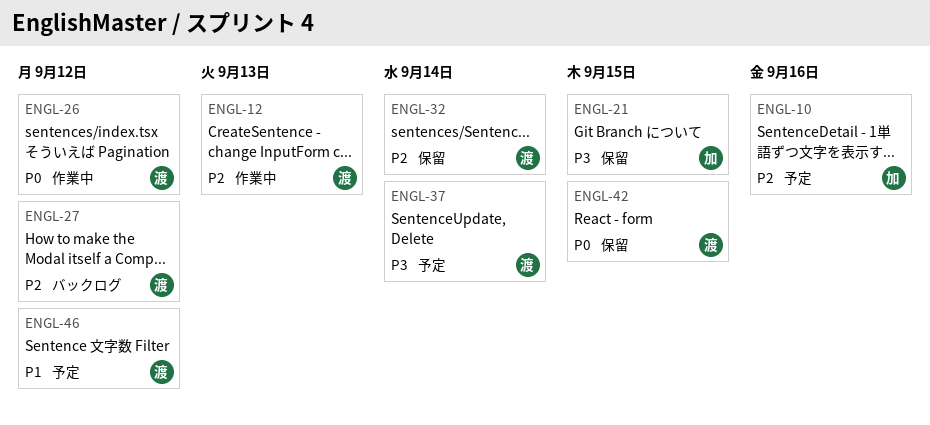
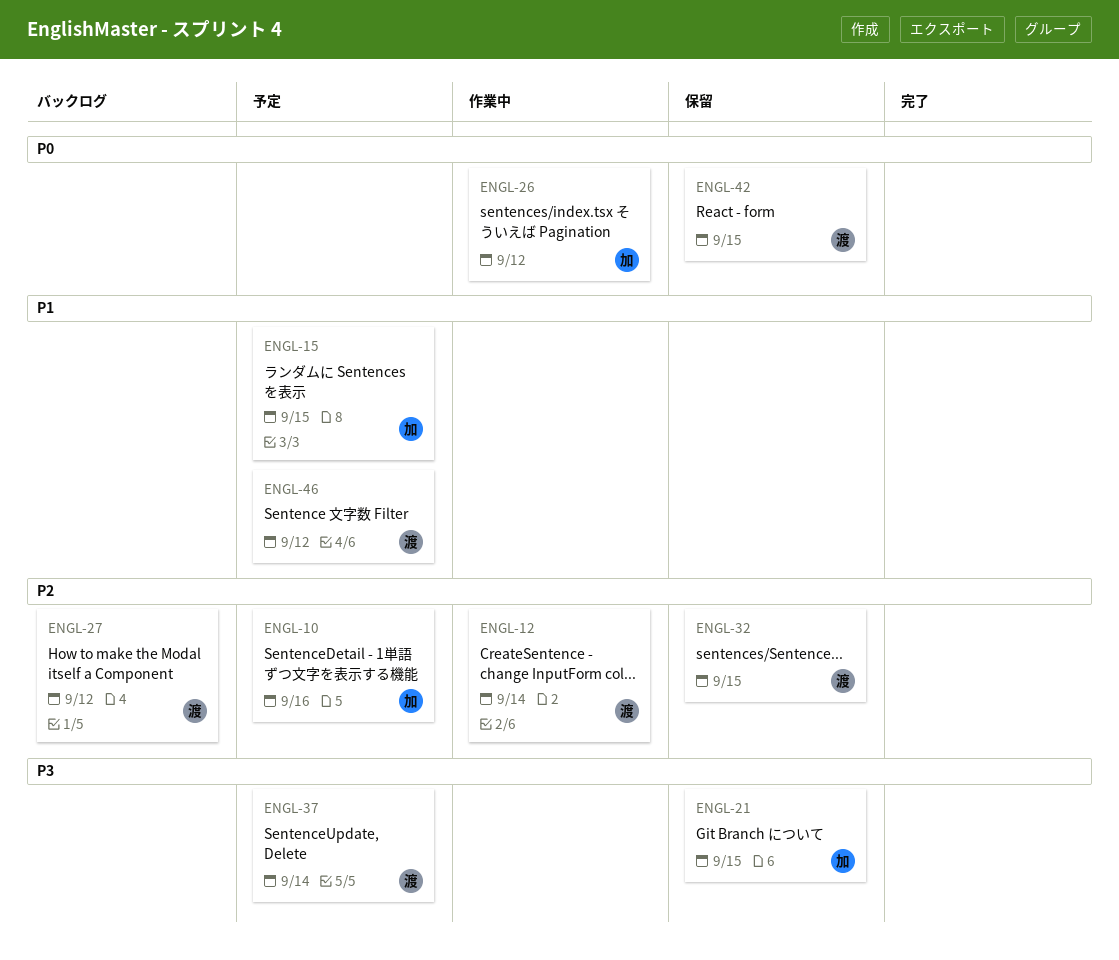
ENGL-12, due: Sep 13 -> Sep 14
ENGL-15: none -> present
ENGL-26, owner: 渡 -> 加
ENGL-32, due: Sep 14 -> Sep 15

